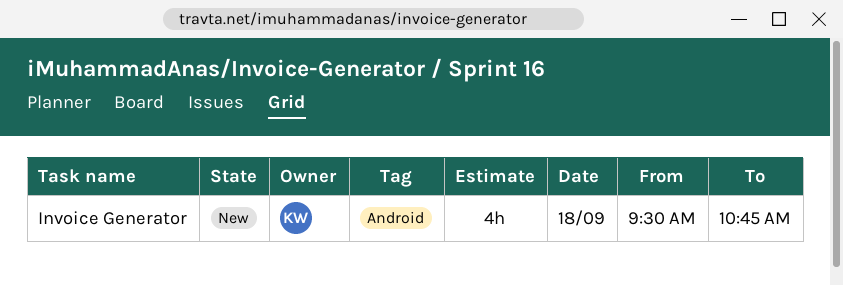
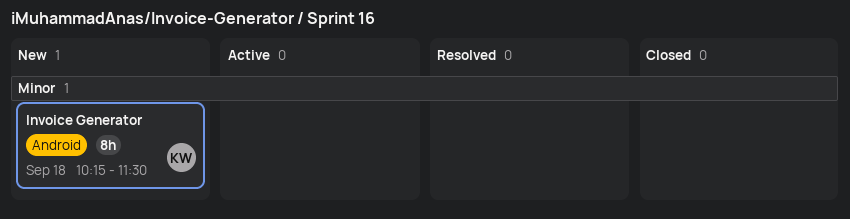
Invoice Generator, estimate: 4h -> 8h
Invoice Generator, begins: 09:30 -> 10:15
Invoice Generator, ends: 10:45 -> 11:30

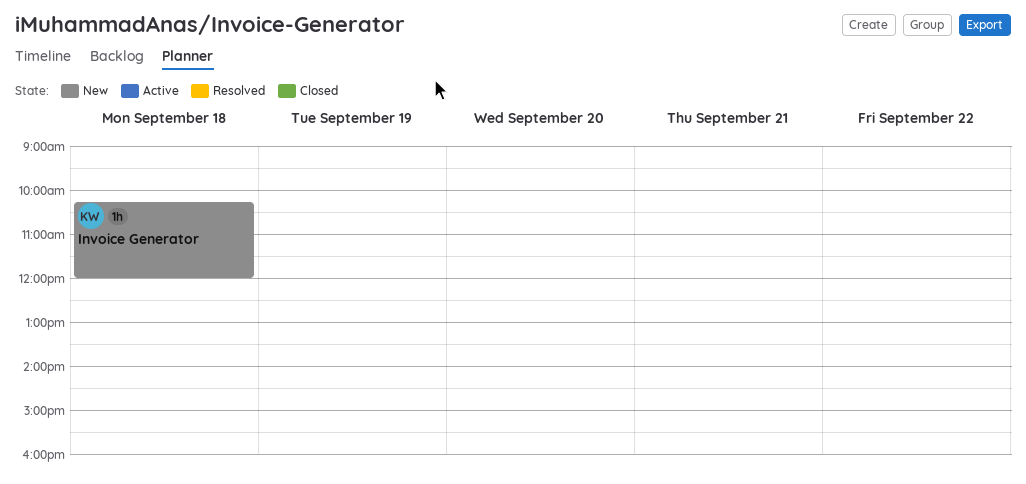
Invoice Generator, estimate: 8h -> 1h
Invoice Generator, ends: 11:30 -> 12:00

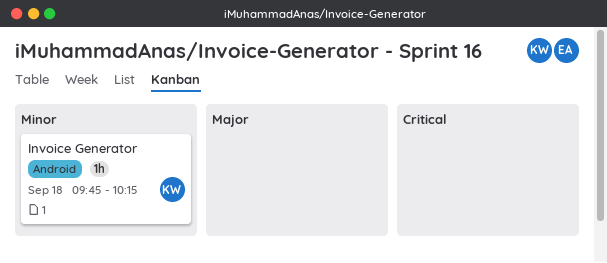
Invoice Generator, begins: 10:15 -> 09:45
Invoice Generator, ends: 12:00 -> 10:15

